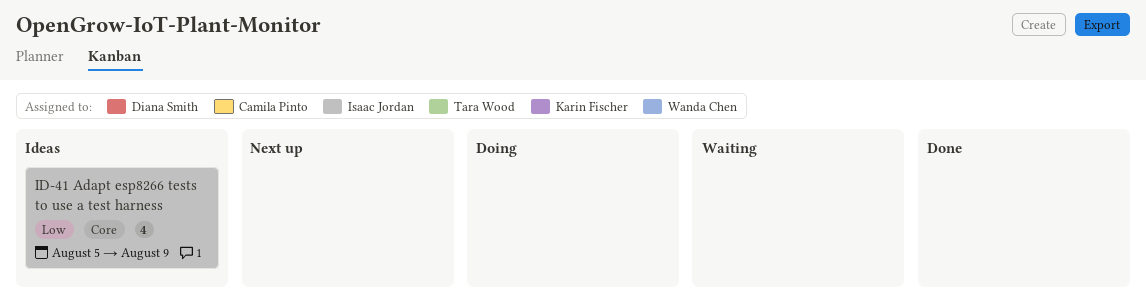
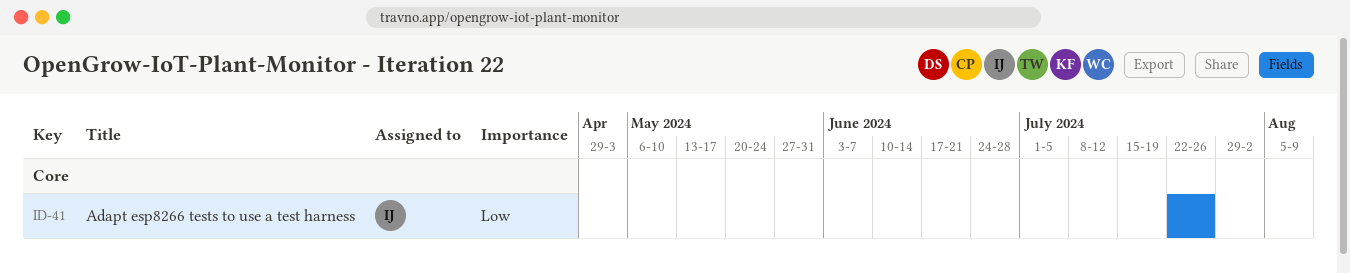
ID-41, start: Aug 5 -> Jul 22
ID-41, due: Aug 9 -> Jul 26

